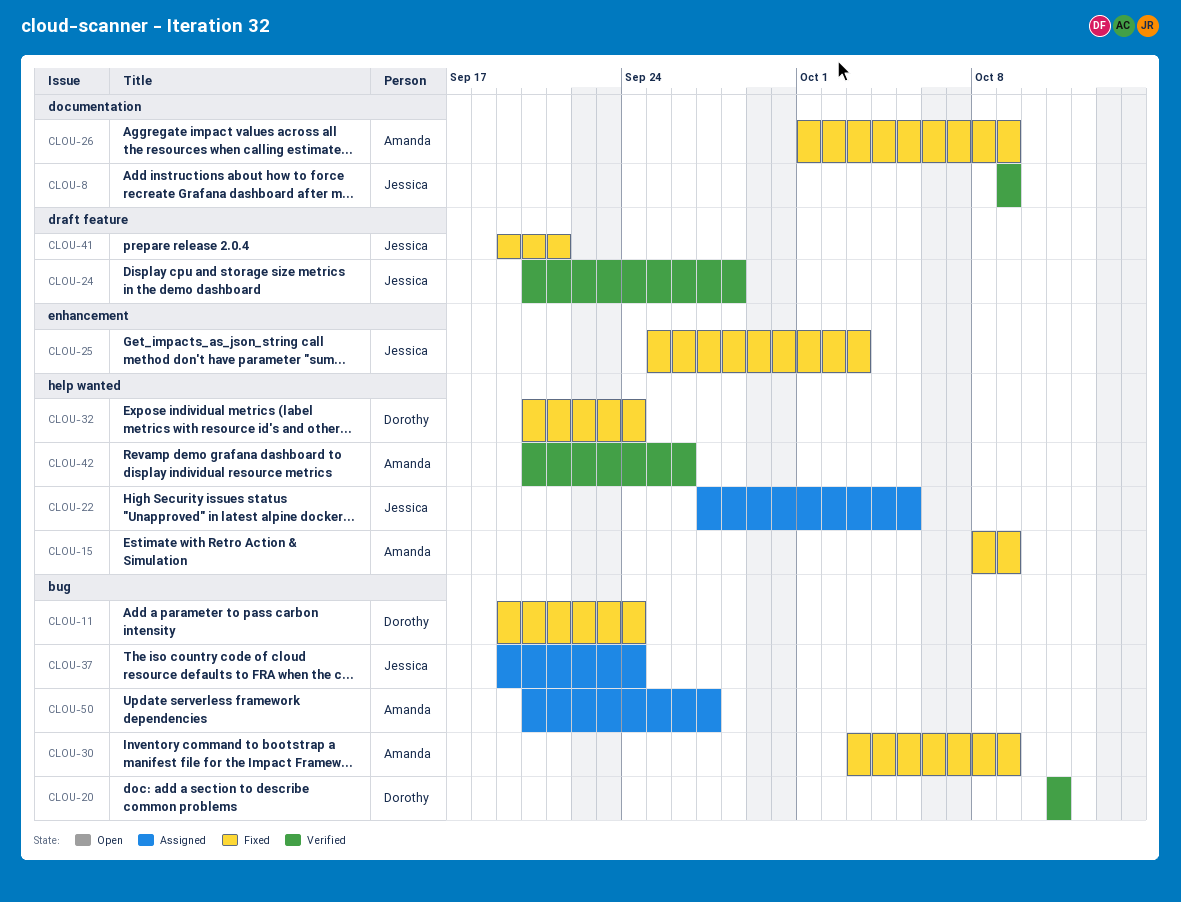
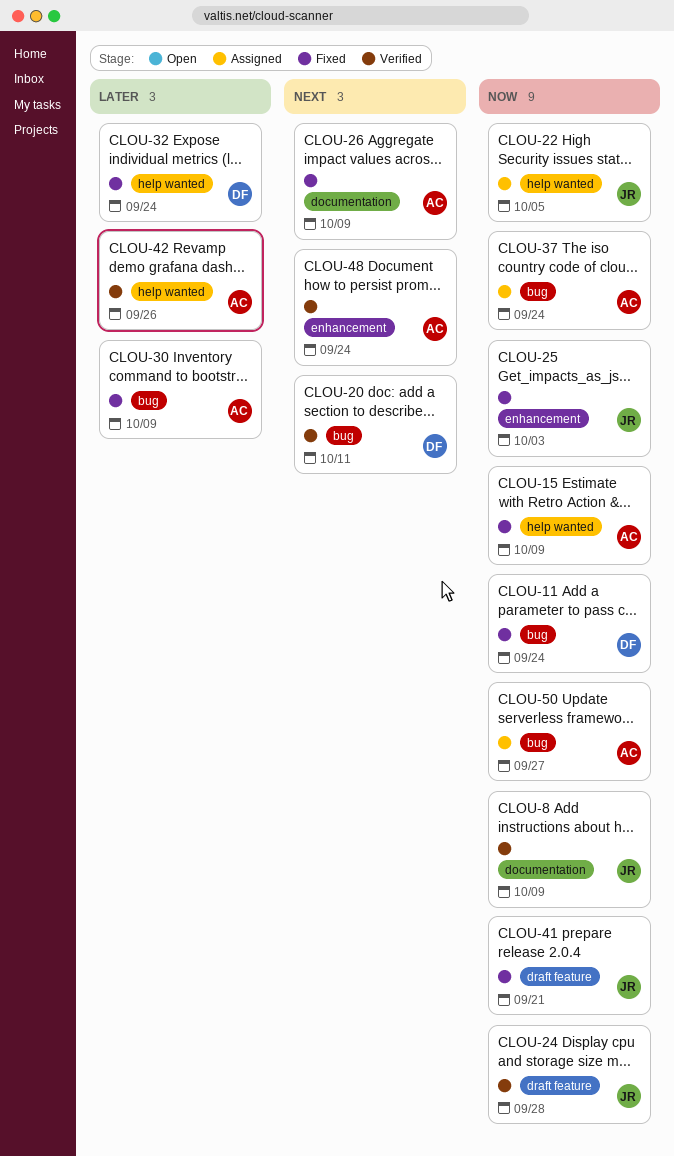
CLOU-37, owner: Jessica -> Amanda
CLOU-48: none -> present

